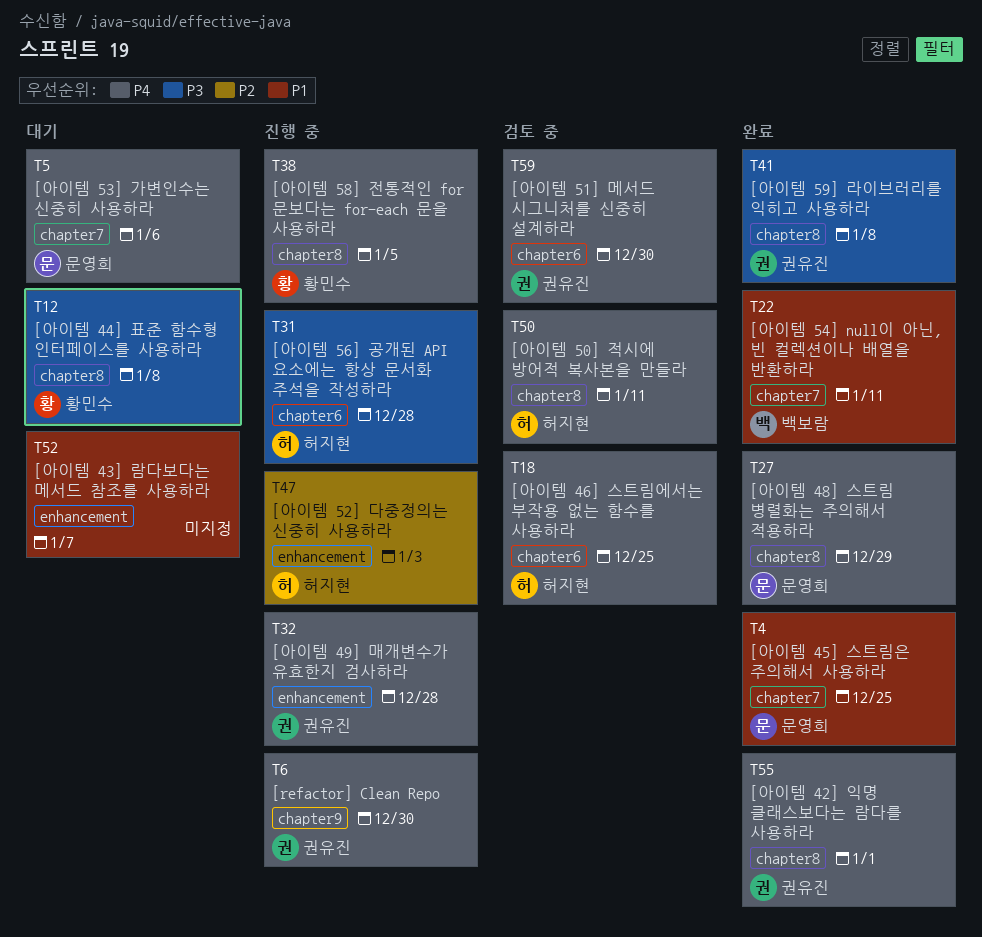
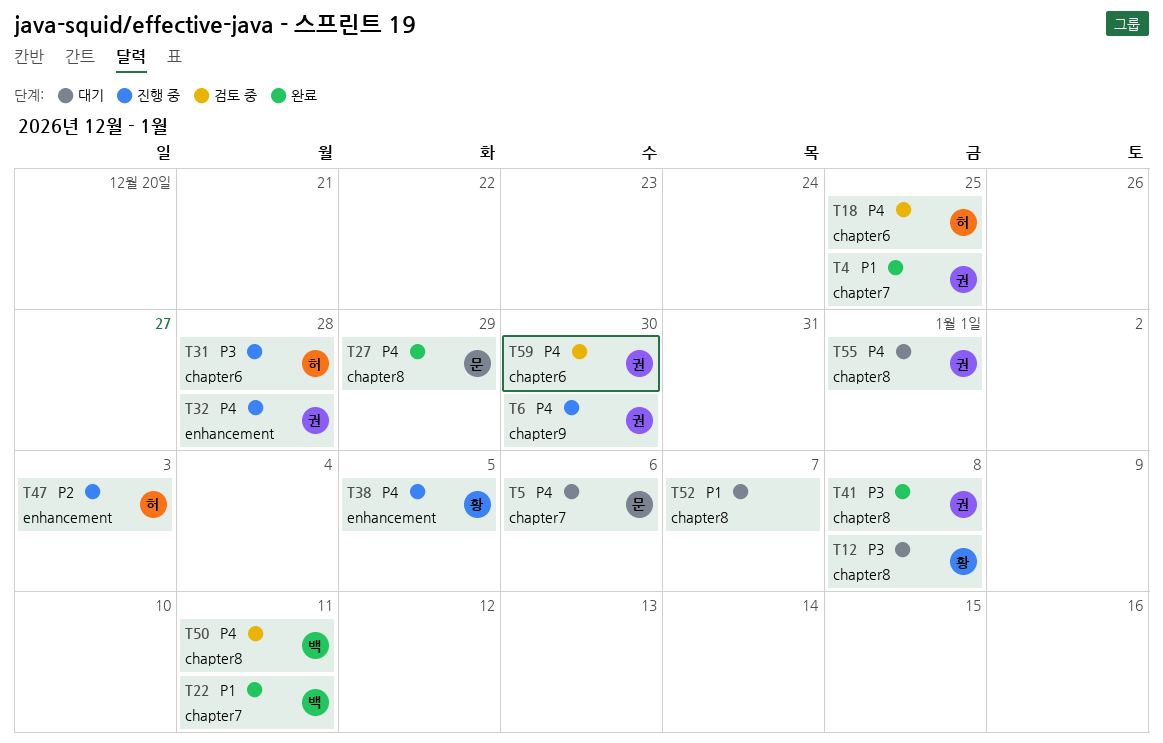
T4, owner: 문영희 -> 권유진
T38, label: chapter8 -> enhancement
T50, owner: 허지현 -> 백보람
T52, label: enhancement -> chapter8
T55, status: 완료 -> 대기

